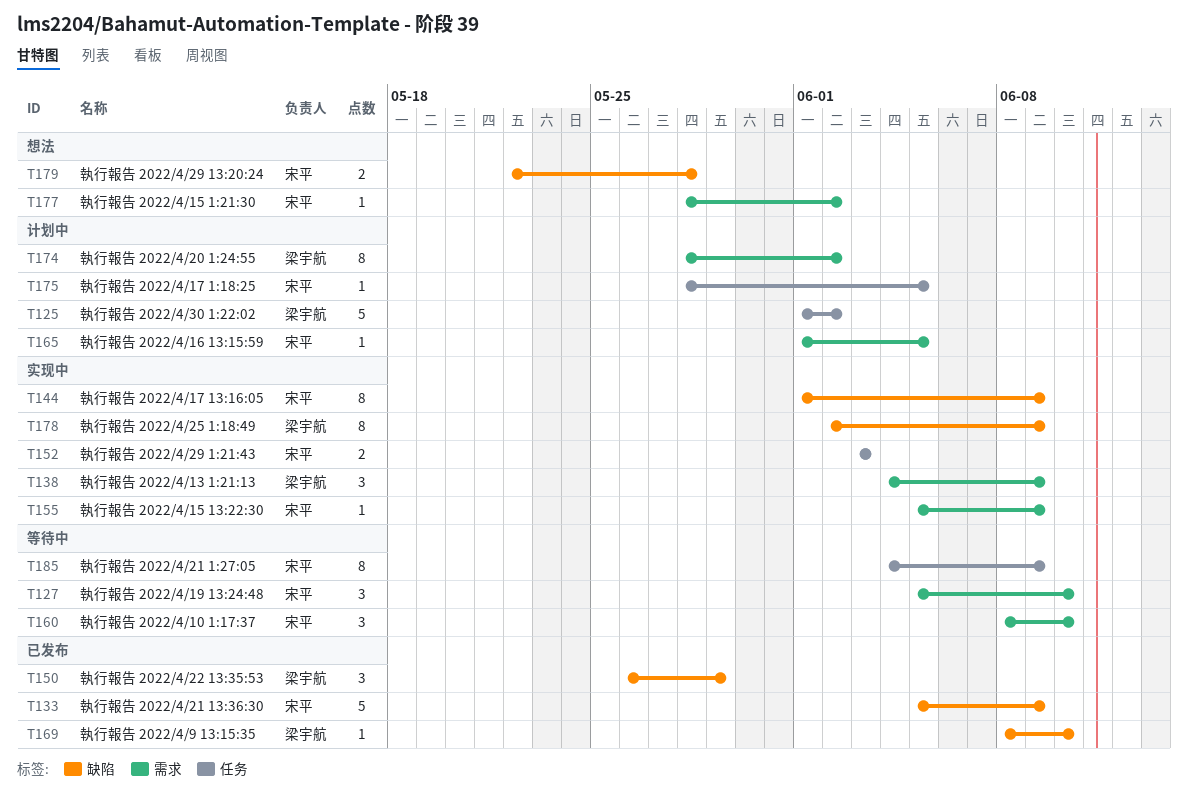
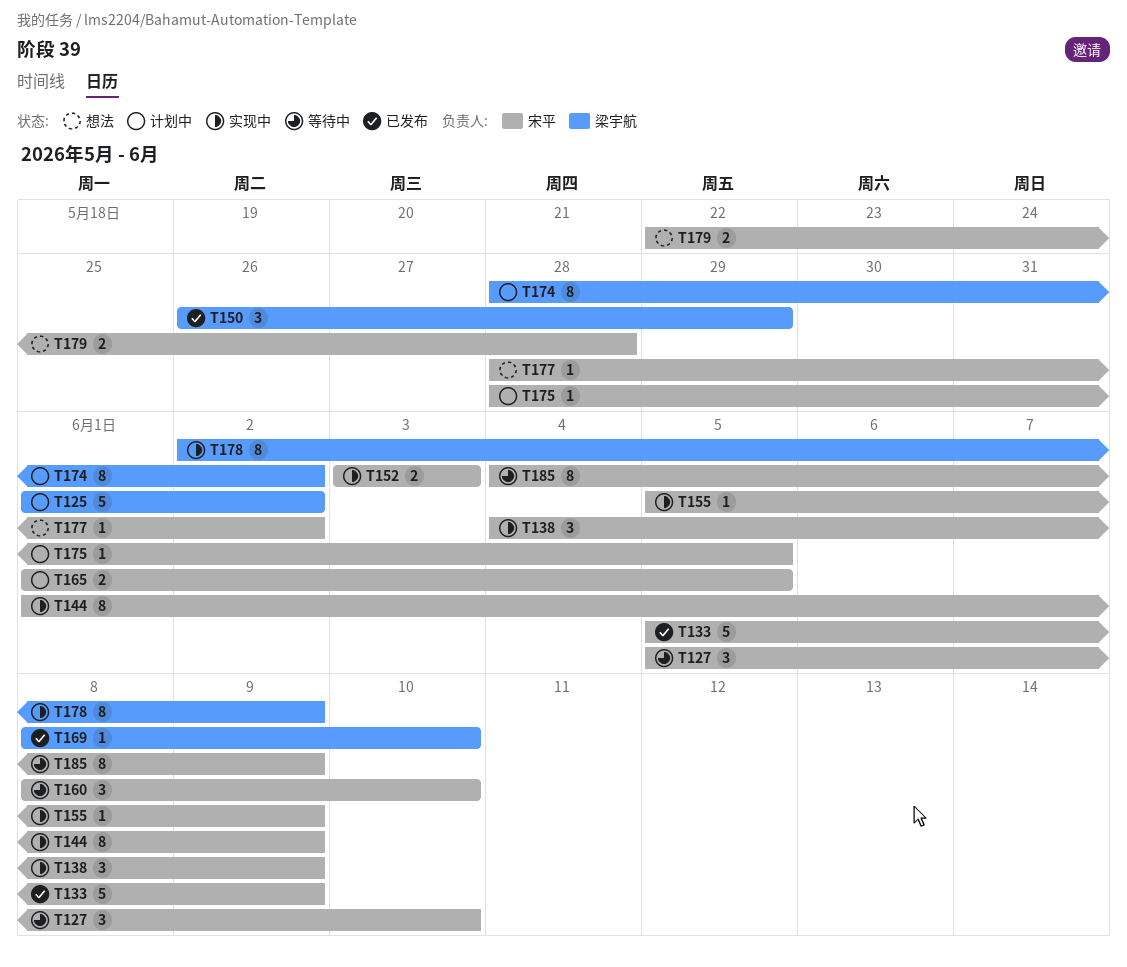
T138, owner: 梁宇航 -> 宋平
T165, estimate: 1 -> 2

